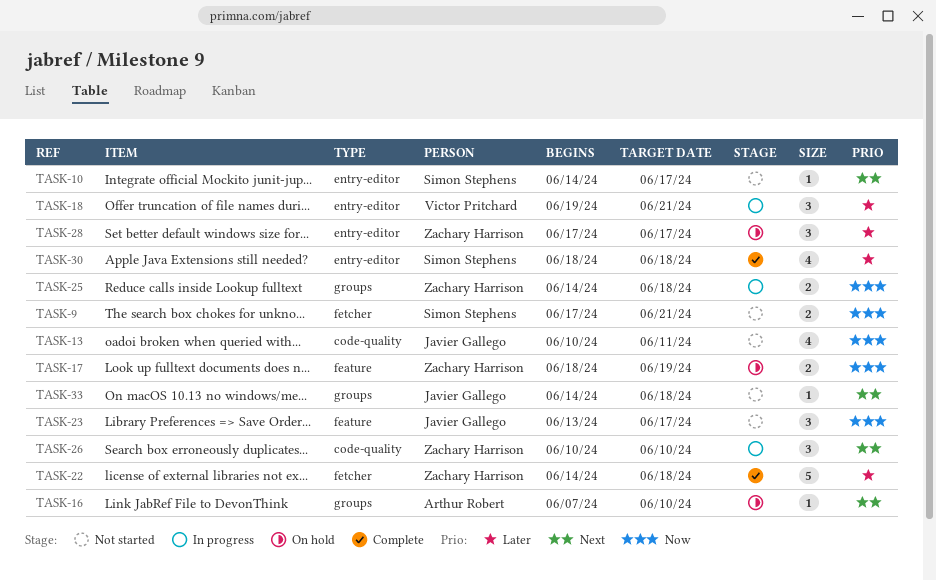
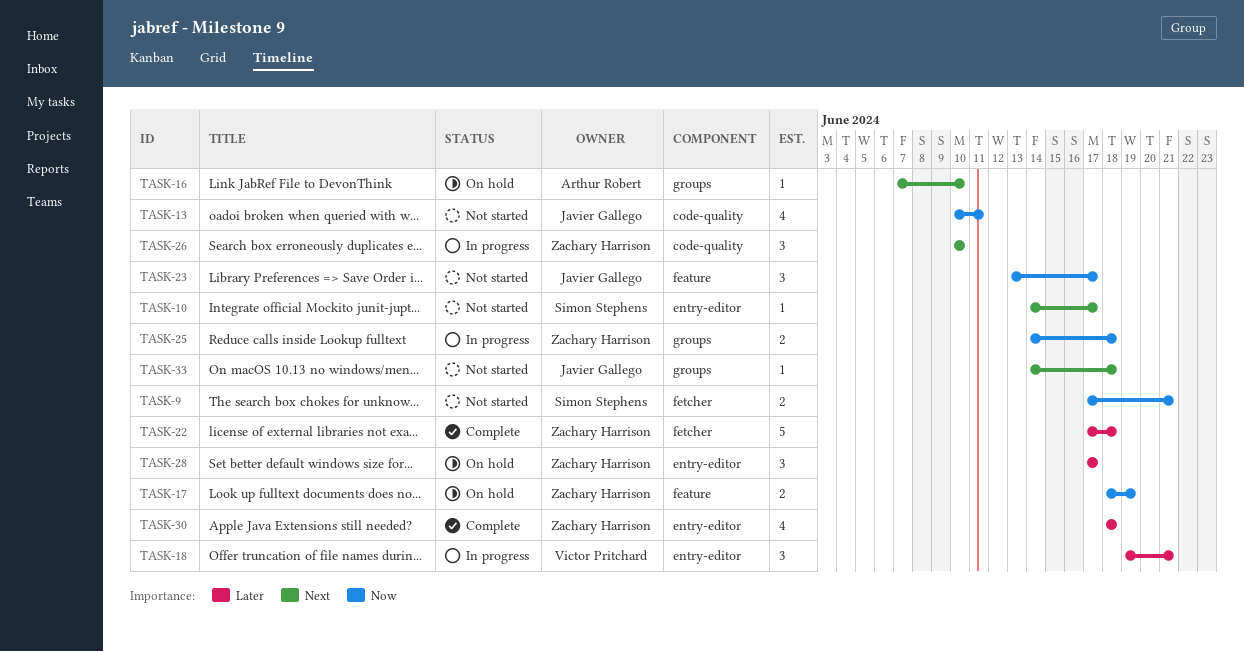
TASK-22, start: Jun 14 -> Jun 17
TASK-30, owner: Simon Stephens -> Zachary Harrison

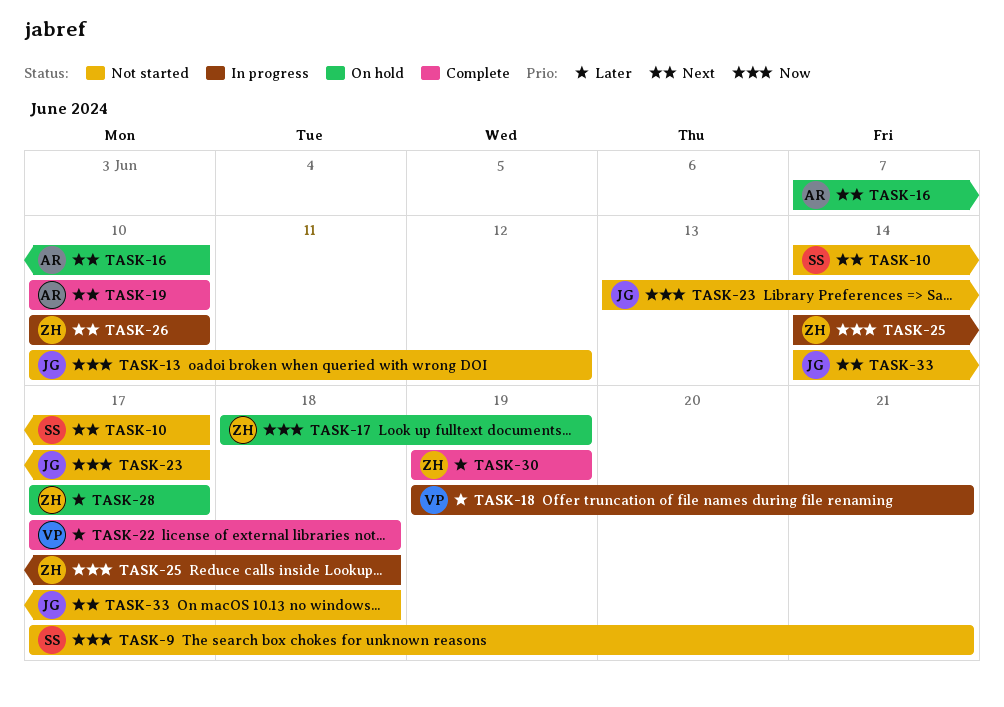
TASK-13, due: Jun 11 -> Jun 12
TASK-19: none -> present
TASK-22, owner: Zachary Harrison -> Victor Pritchard
TASK-30, start: Jun 18 -> Jun 19
TASK-30, due: Jun 18 -> Jun 19

